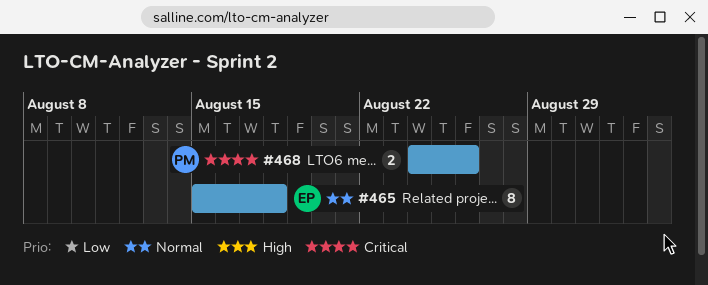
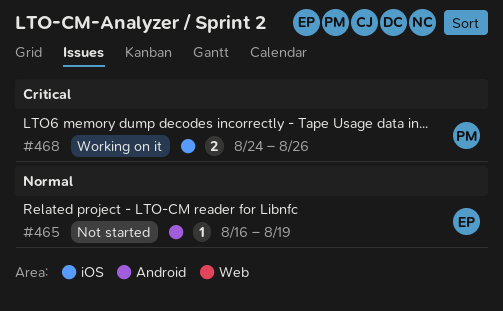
#465, estimate: 8 -> 1
#465, start: Aug 15 -> Aug 16
#465, due: Aug 18 -> Aug 19

